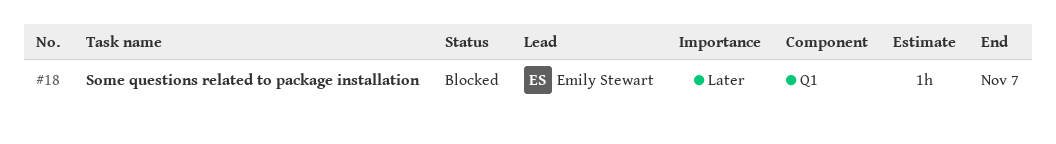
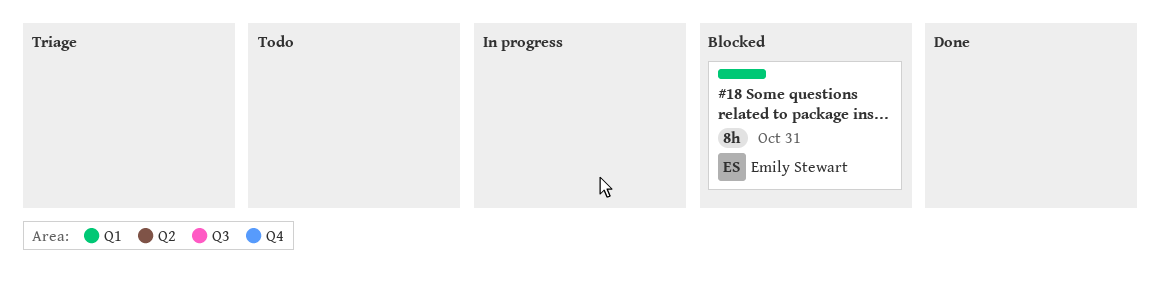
#18, estimate: 1h -> 8h
#18, due: Nov 7 -> Oct 31

